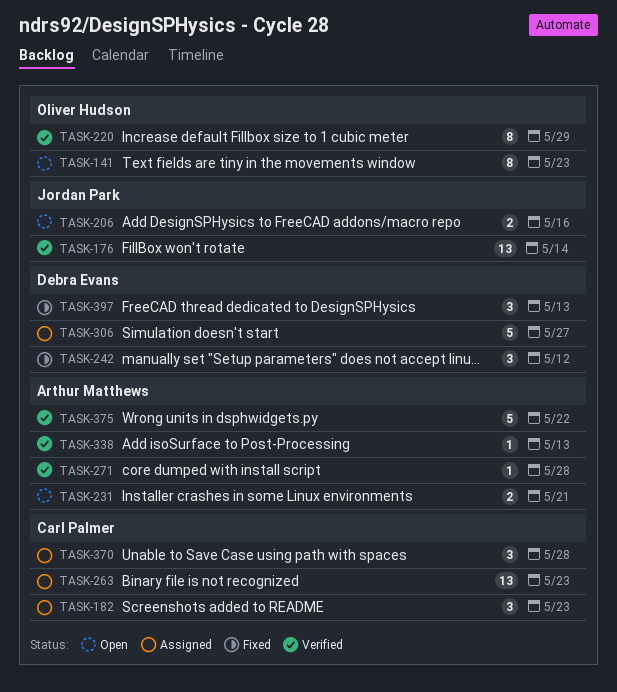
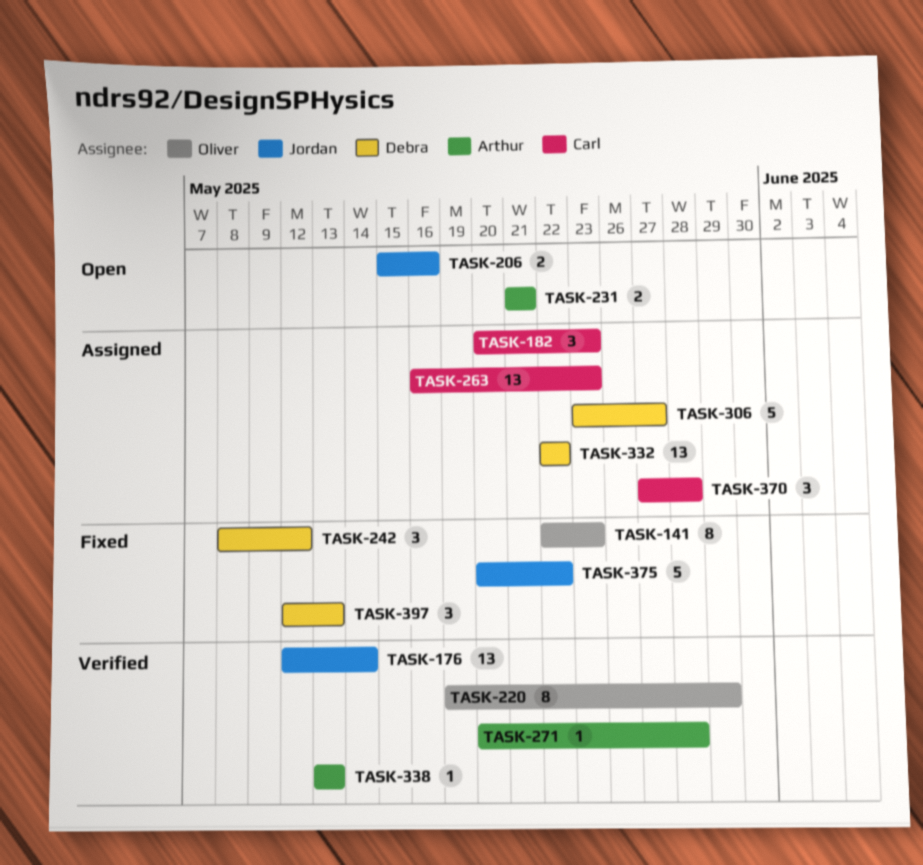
TASK-141, status: Open -> Fixed
TASK-332: none -> present
TASK-375, status: Verified -> Fixed
TASK-375, owner: Arthur Matthews -> Jordan Park

